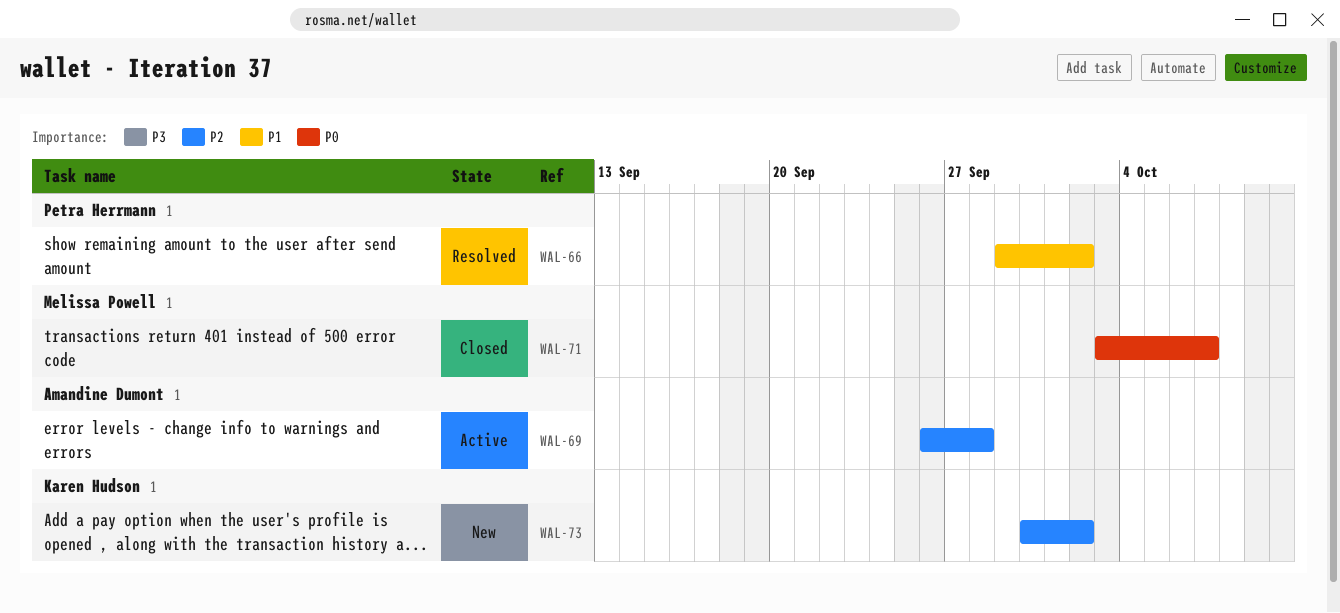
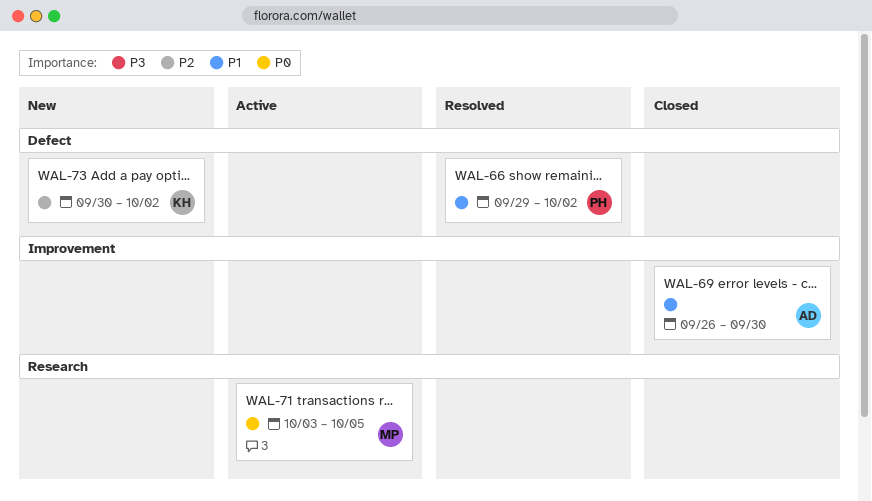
WAL-69, status: Active -> Closed
WAL-69, priority: P2 -> P1
WAL-69, due: Sep 28 -> Sep 30
WAL-71, status: Closed -> Active
WAL-71, due: Oct 7 -> Oct 5

